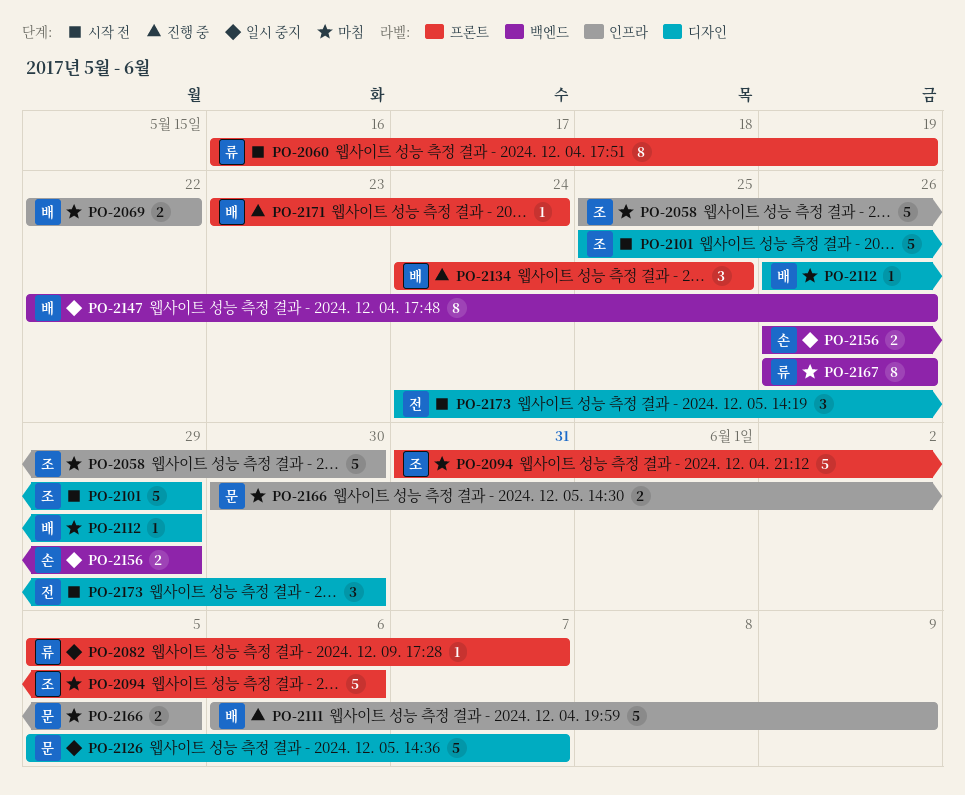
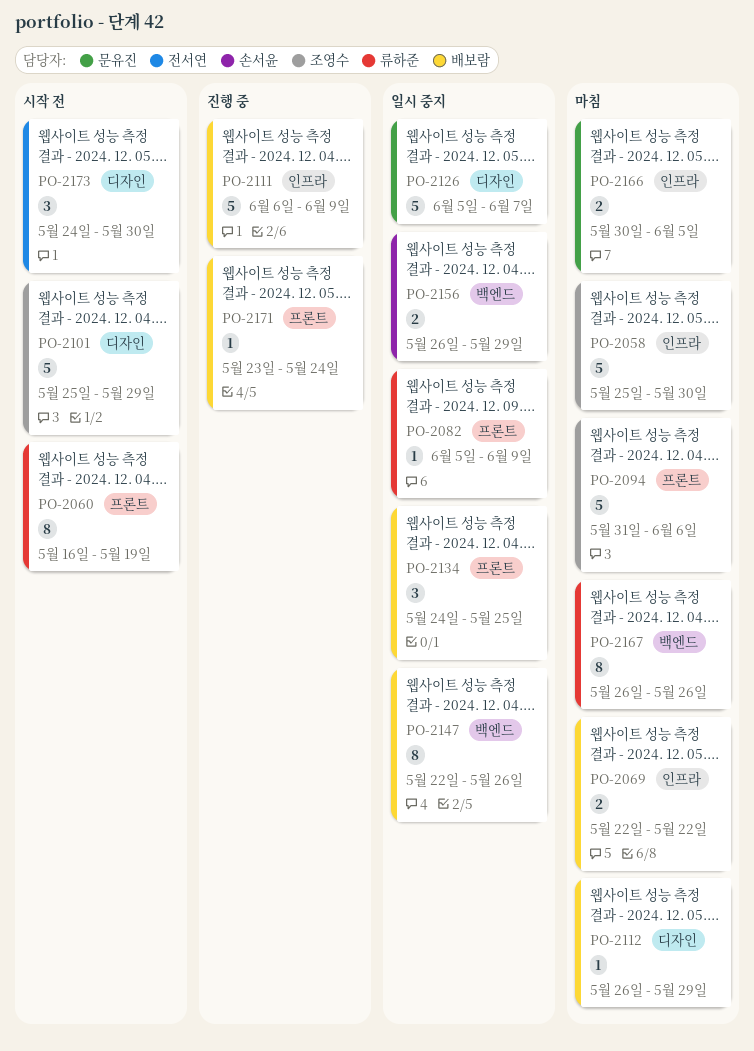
PO-2082, due: Jun 7 -> Jun 9
PO-2134, status: 진행 중 -> 일시 중지

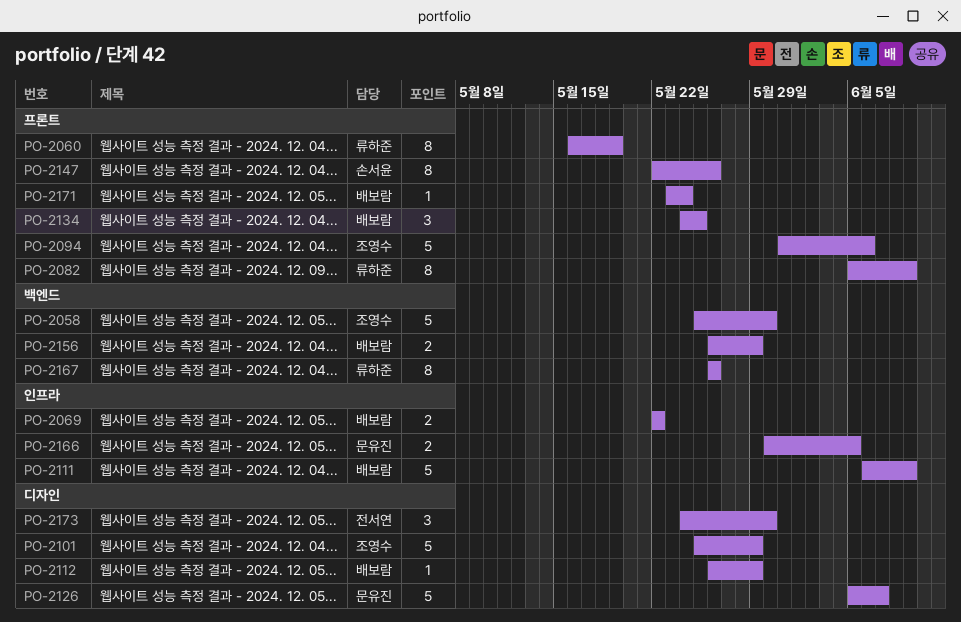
PO-2058, label: 인프라 -> 백엔드
PO-2082, estimate: 1 -> 8
PO-2147, owner: 배보람 -> 손서윤
PO-2147, label: 백엔드 -> 프론트
PO-2156, owner: 손서윤 -> 배보람

